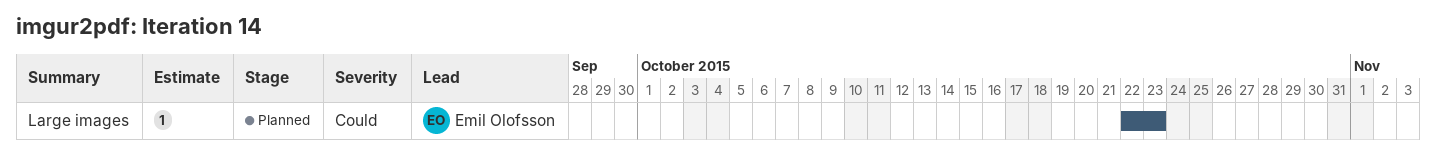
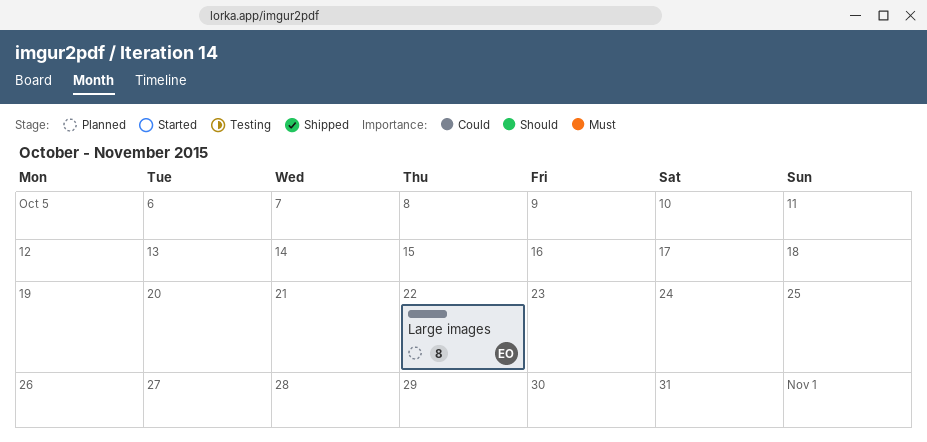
Large images, estimate: 1 -> 8
Large images, due: Oct 23 -> Oct 22

